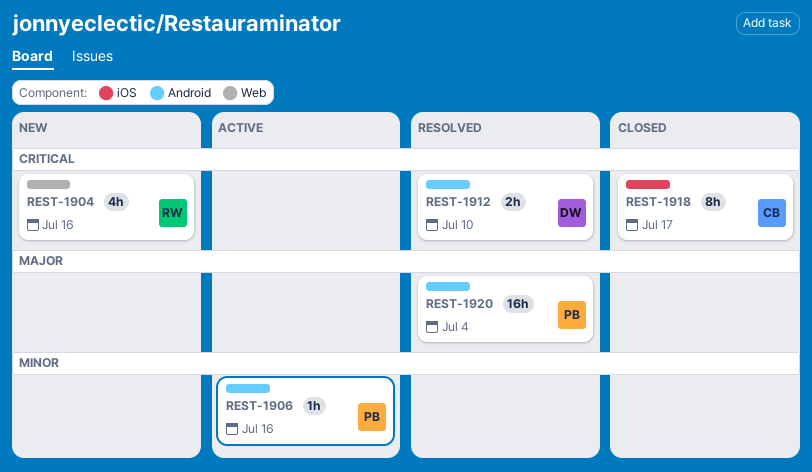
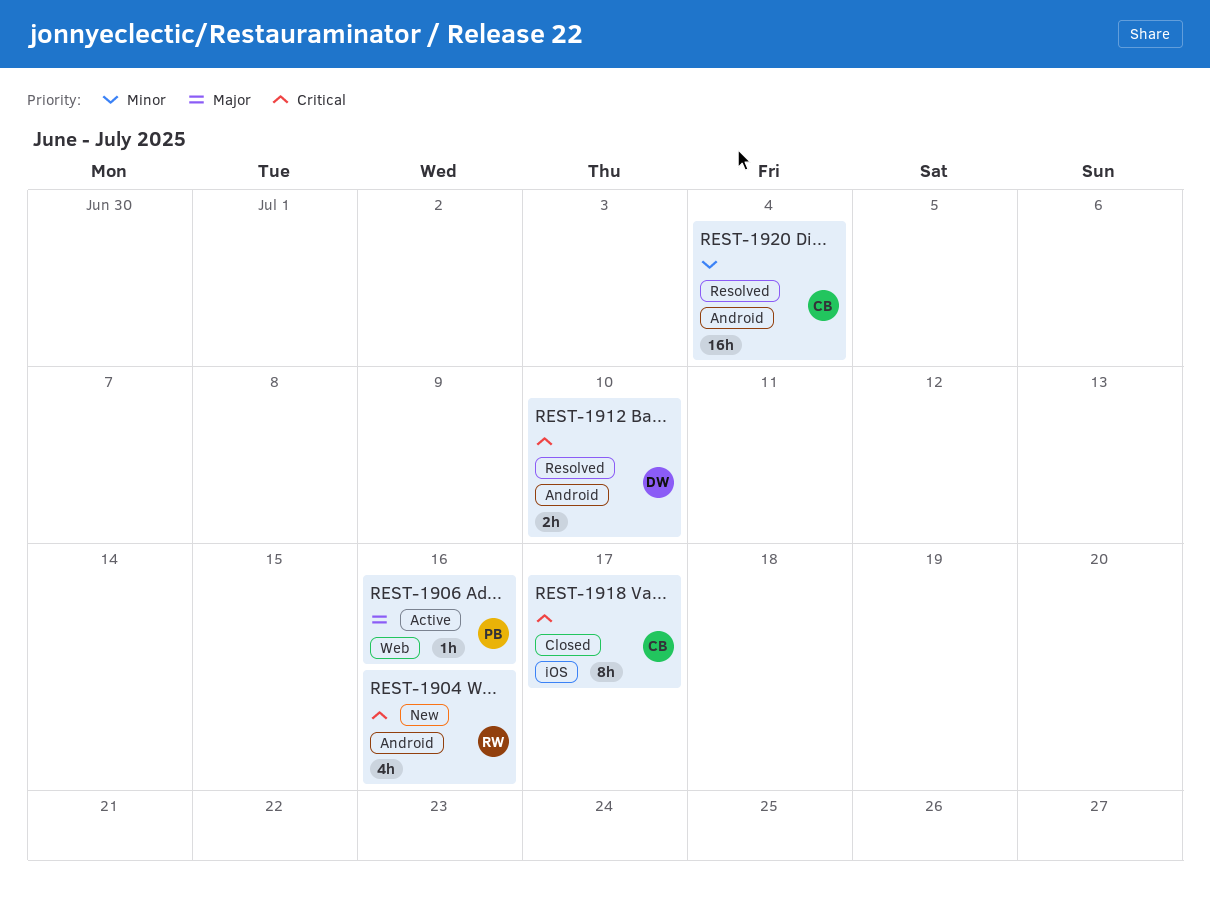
REST-1904, label: Web -> Android
REST-1906, priority: Minor -> Major
REST-1906, label: Android -> Web
REST-1920, owner: PB -> CB
REST-1920, priority: Major -> Minor

